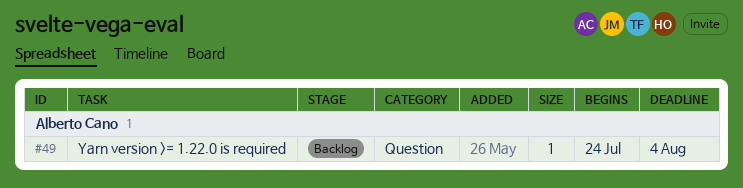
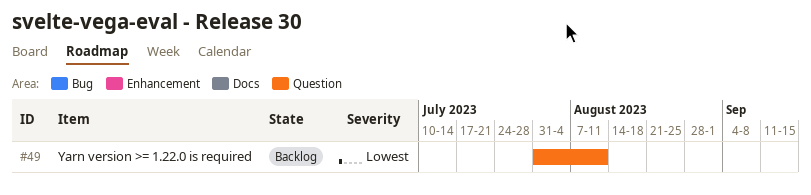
#49, start: Jul 24 -> Jul 31
#49, due: Aug 4 -> Aug 11

